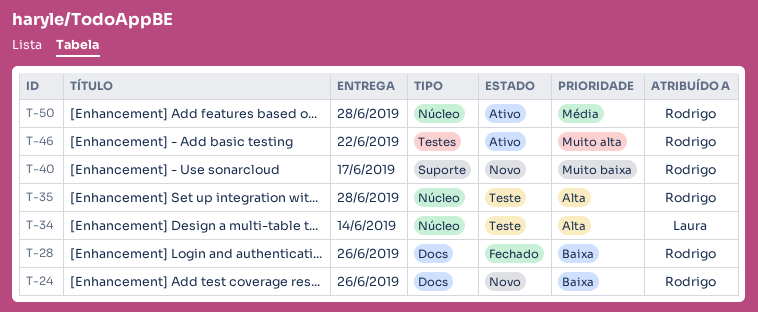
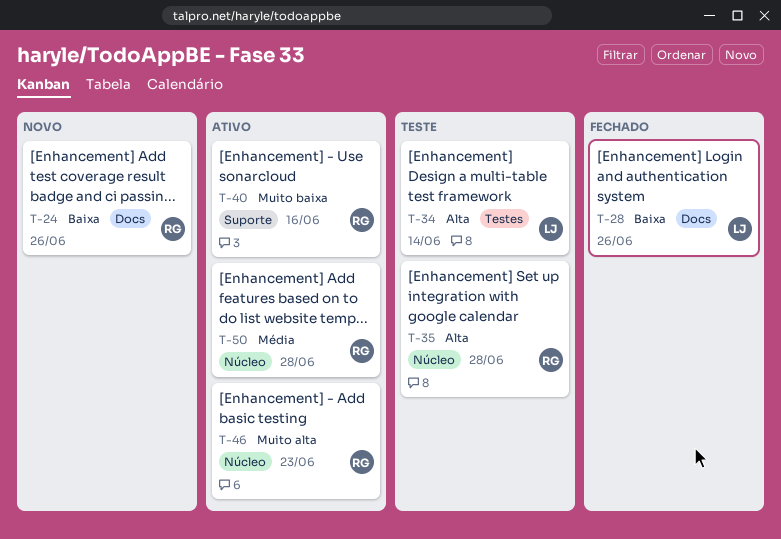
T-28, owner: Rodrigo -> Laura
T-34, label: Núcleo -> Testes
T-40, status: Novo -> Ativo
T-40, due: Jun 17 -> Jun 16
T-46, label: Testes -> Núcleo
T-46, due: Jun 22 -> Jun 23

